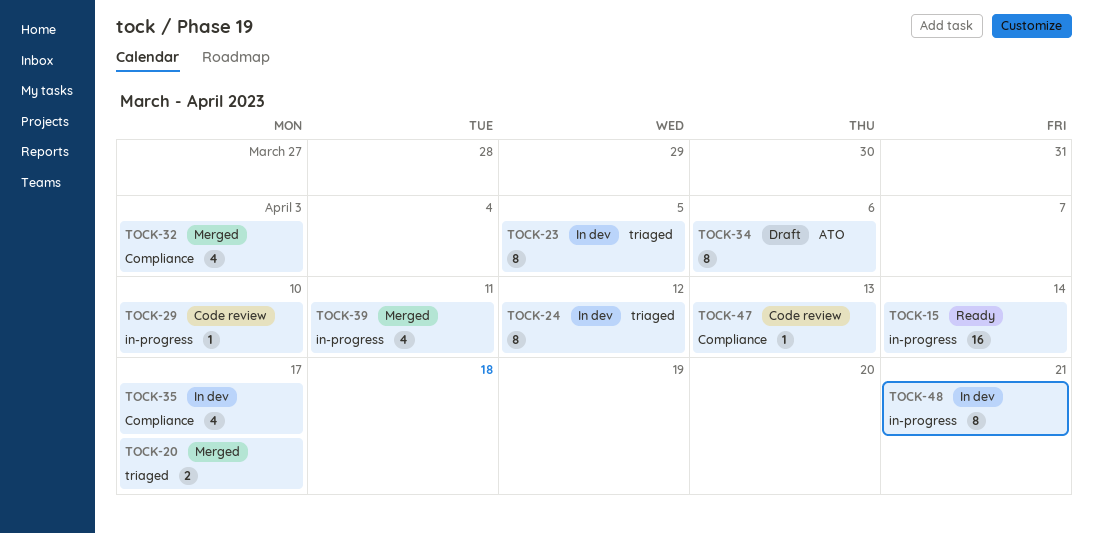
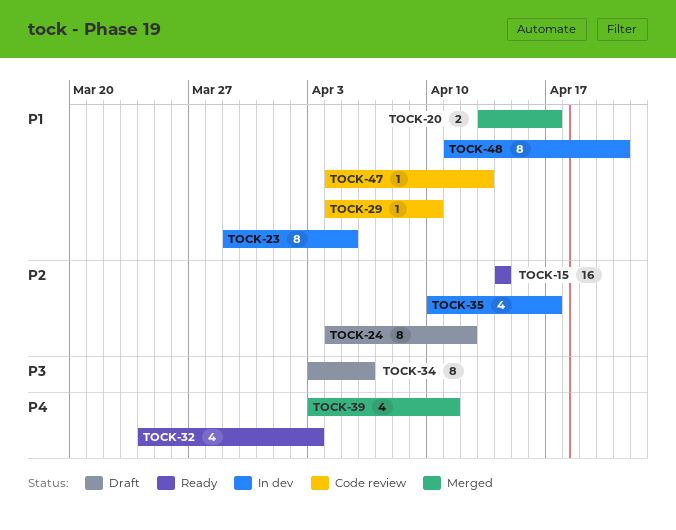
TOCK-24, status: In dev -> Draft
TOCK-32, status: Merged -> Ready

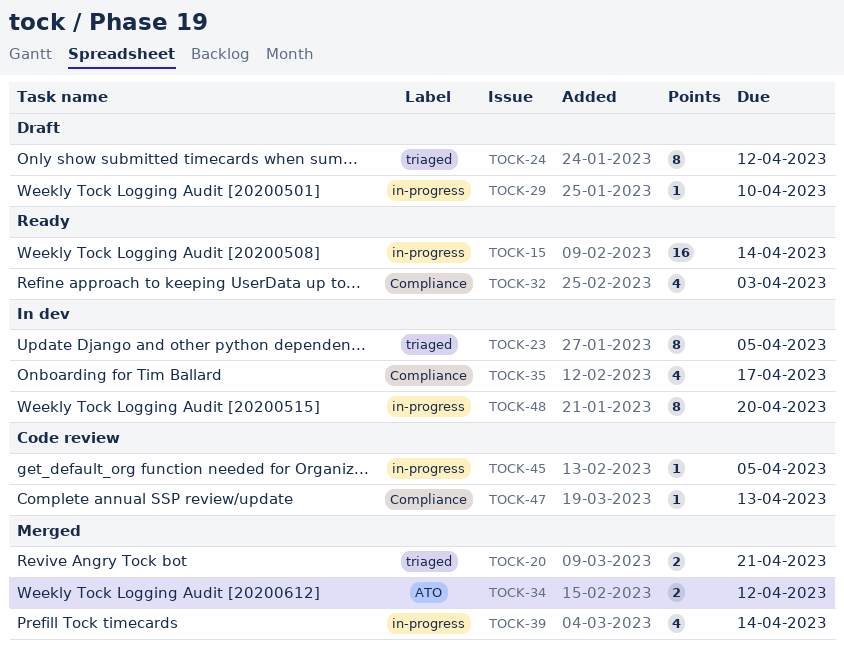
TOCK-20, due: Apr 17 -> Apr 21
TOCK-29, status: Code review -> Draft
TOCK-34, status: Draft -> Merged
TOCK-34, estimate: 8 -> 2
TOCK-34, due: Apr 6 -> Apr 12
TOCK-39, due: Apr 11 -> Apr 14
TOCK-45: none -> present
TOCK-48, due: Apr 21 -> Apr 20

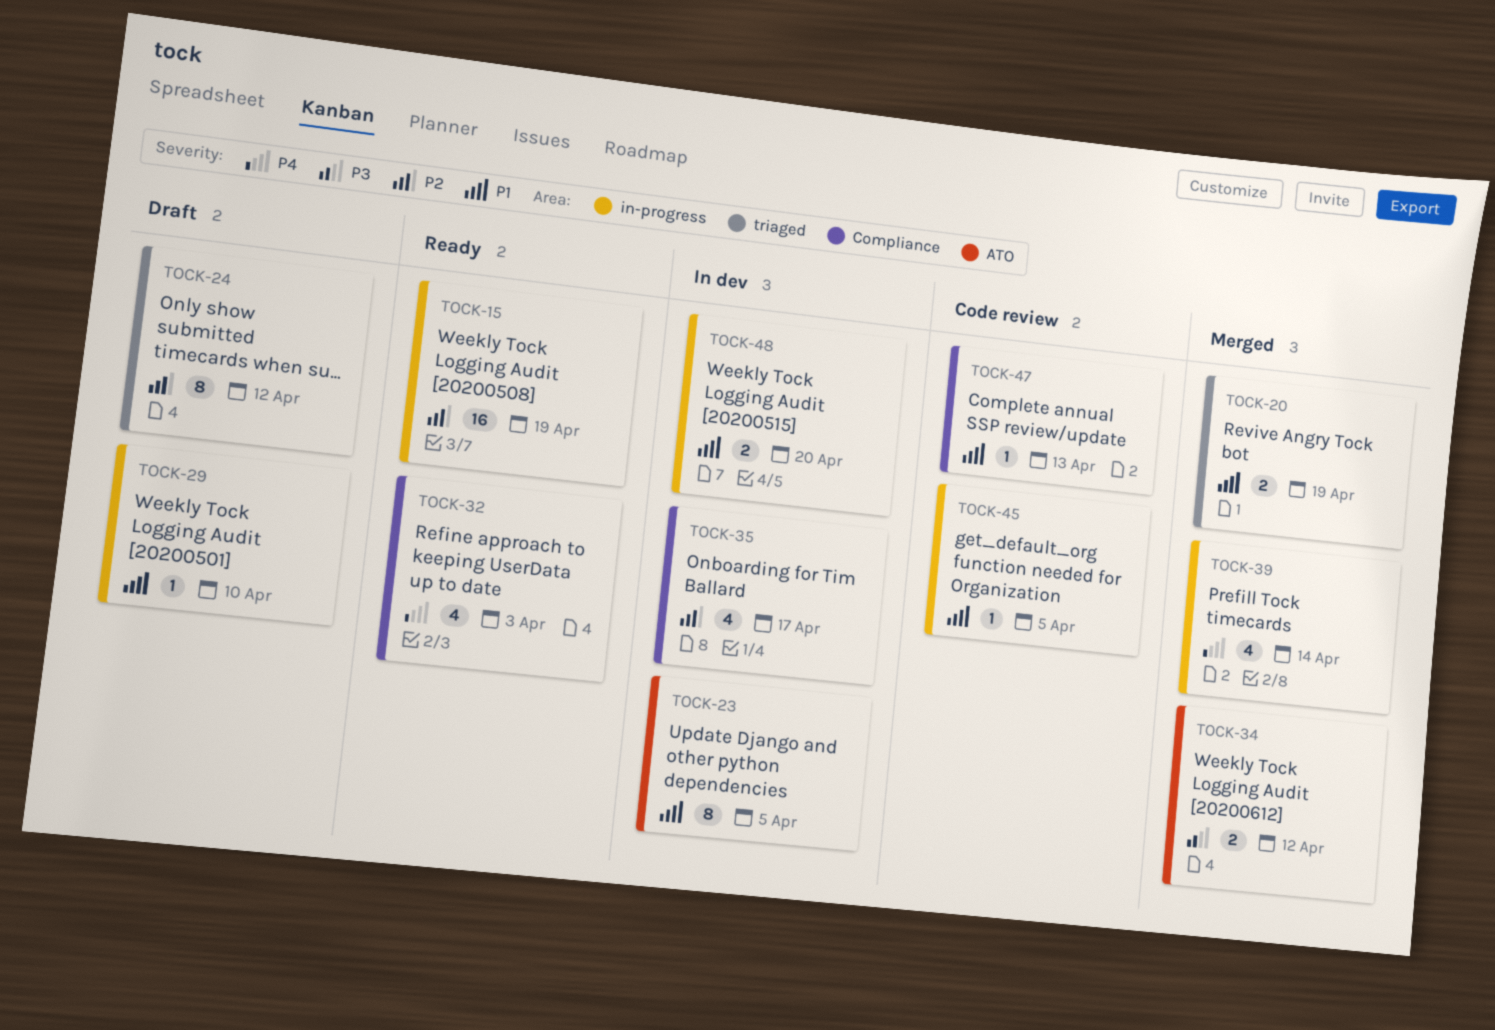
TOCK-15, due: Apr 14 -> Apr 19
TOCK-20, due: Apr 21 -> Apr 19
TOCK-23, label: triaged -> ATO
TOCK-48, estimate: 8 -> 2

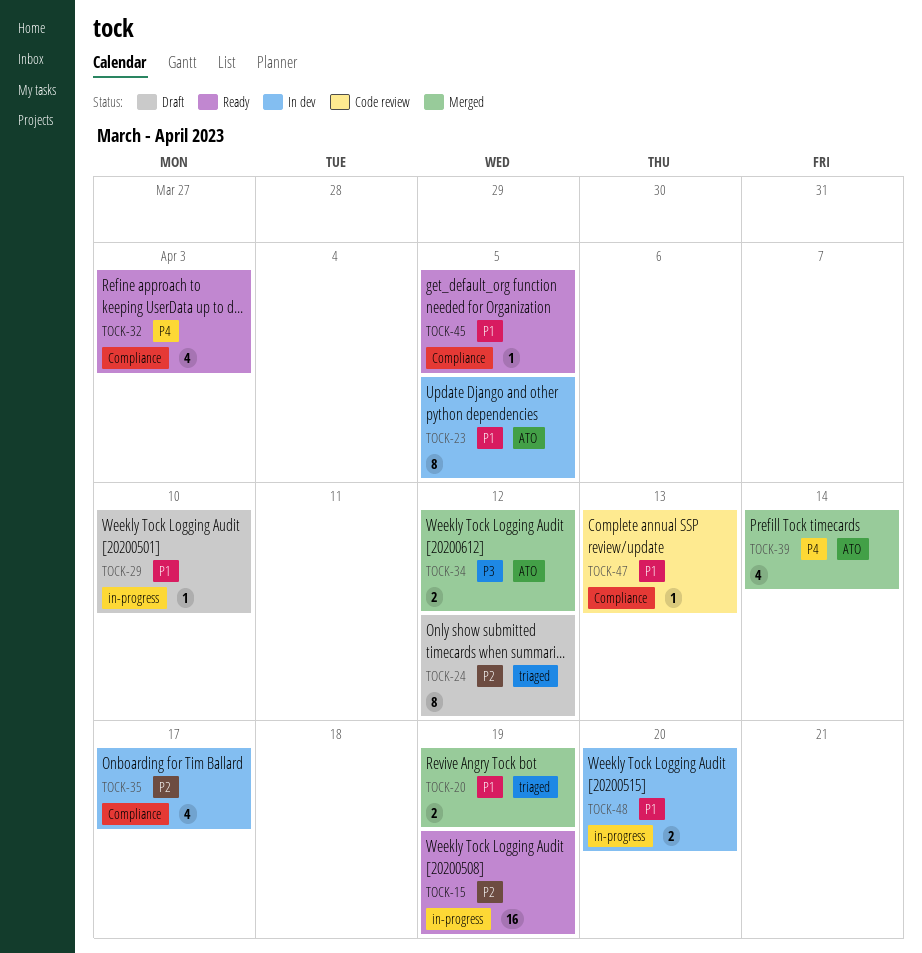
TOCK-39, label: in-progress -> ATO
TOCK-45, status: Code review -> Ready
TOCK-45, label: in-progress -> Compliance

